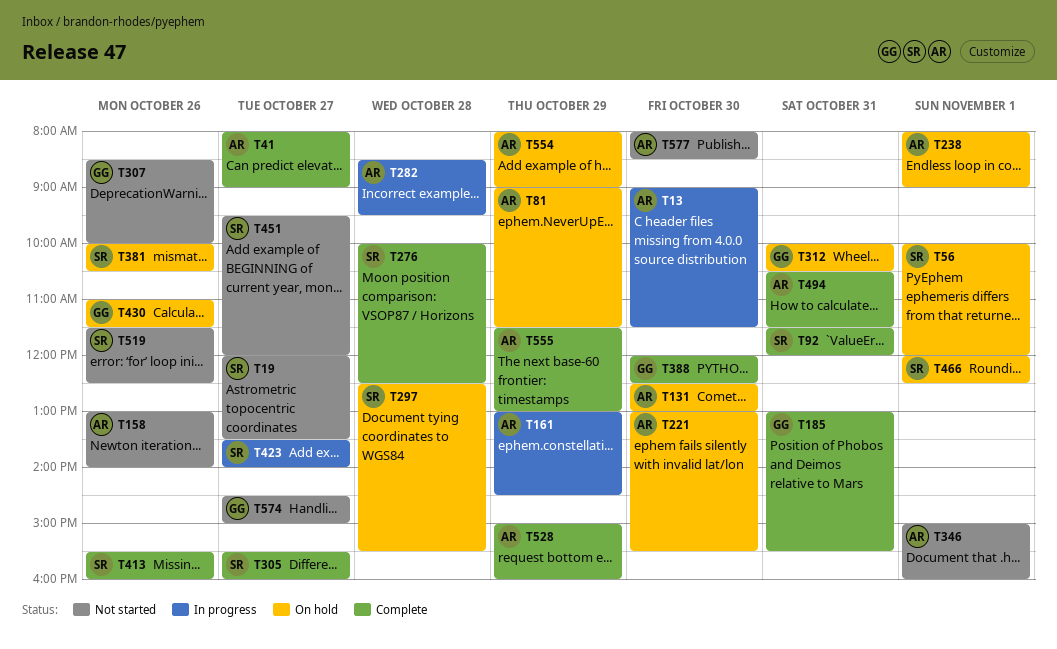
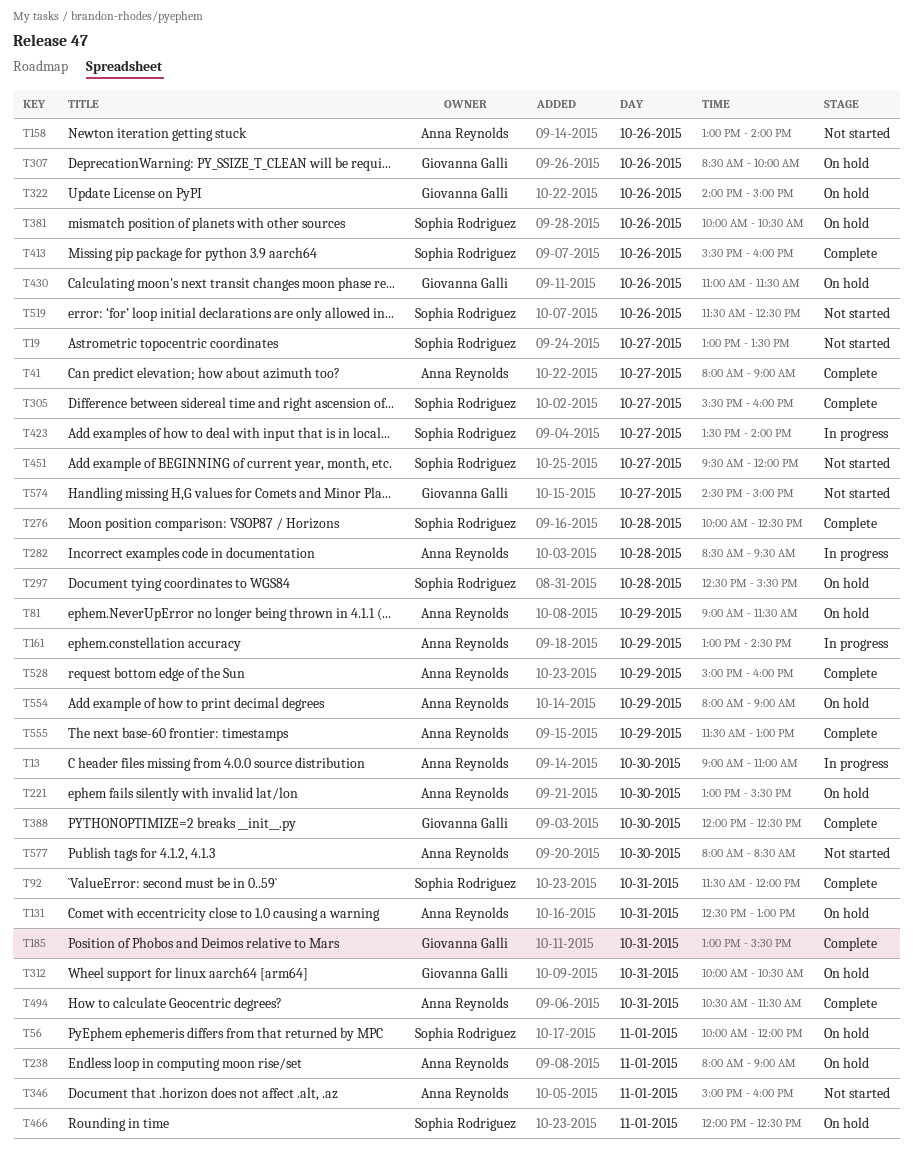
T13, ends: 11:30 -> 11:00
T19, begins: 12:00 -> 13:00
T131, day: Oct 30 -> Oct 31
T307, status: Not started -> On hold
T322: none -> present

